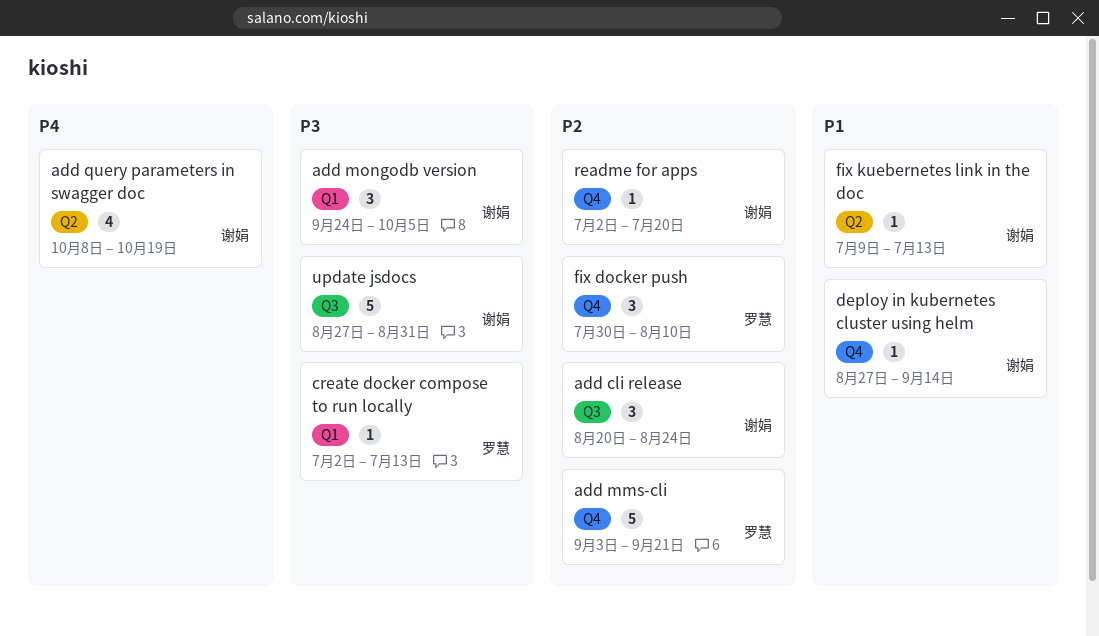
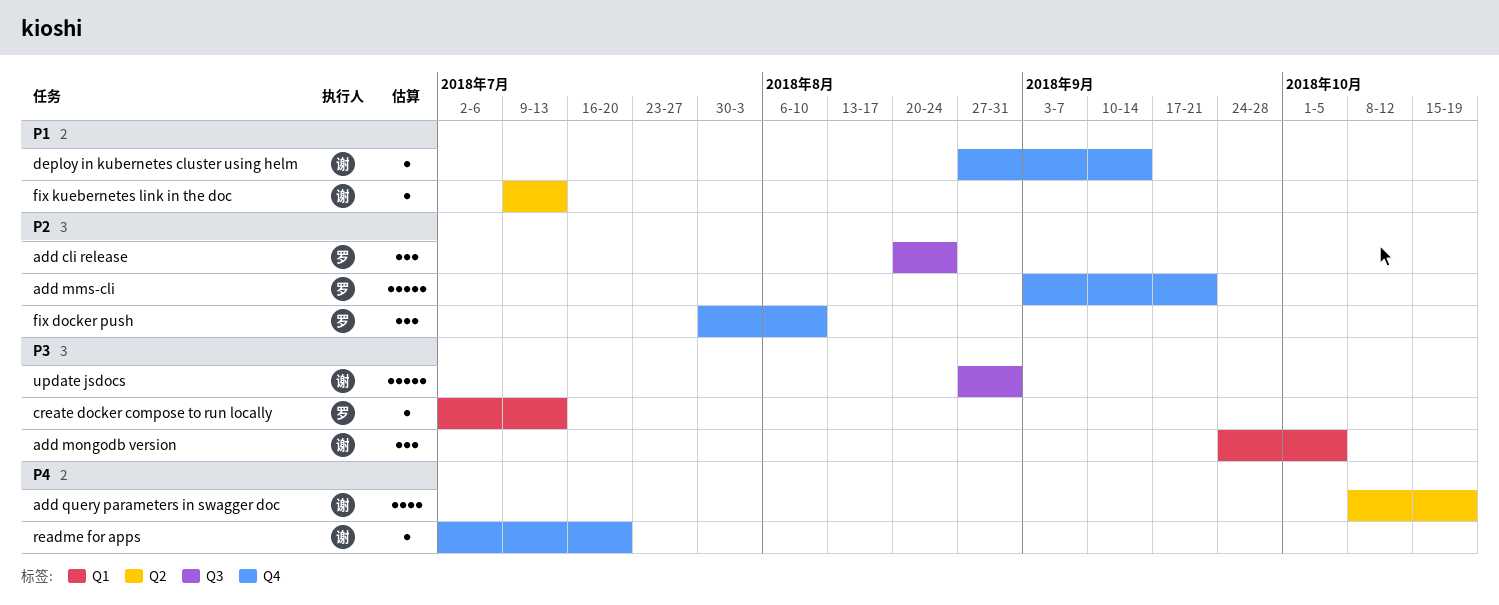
add cli release, owner: 谢娟 -> 罗慧
readme for apps, priority: P2 -> P4

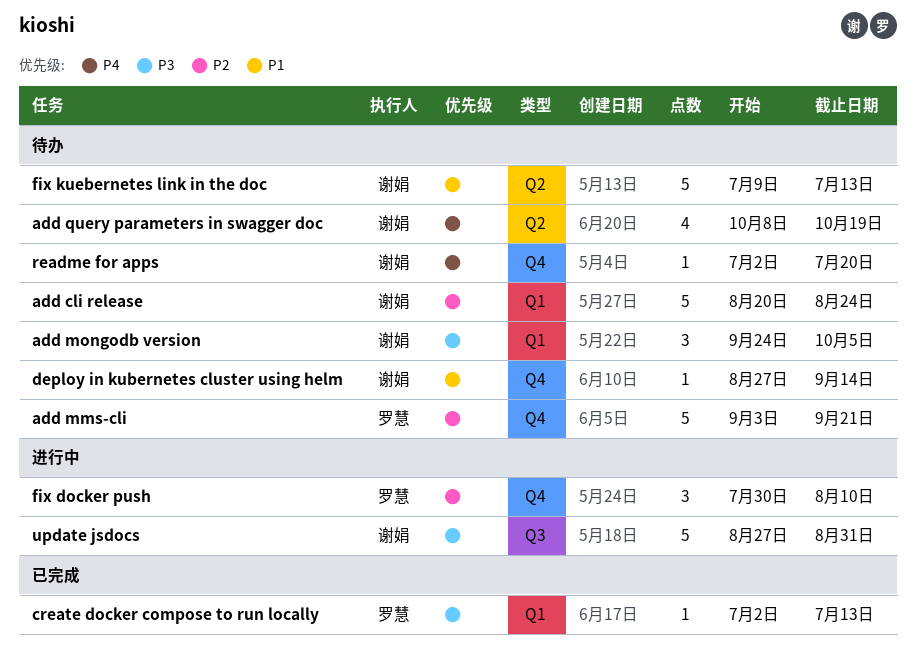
add cli release, owner: 罗慧 -> 谢娟
add cli release, label: Q3 -> Q1
add cli release, estimate: 3 -> 5
fix kuebernetes link in the doc, estimate: 1 -> 5

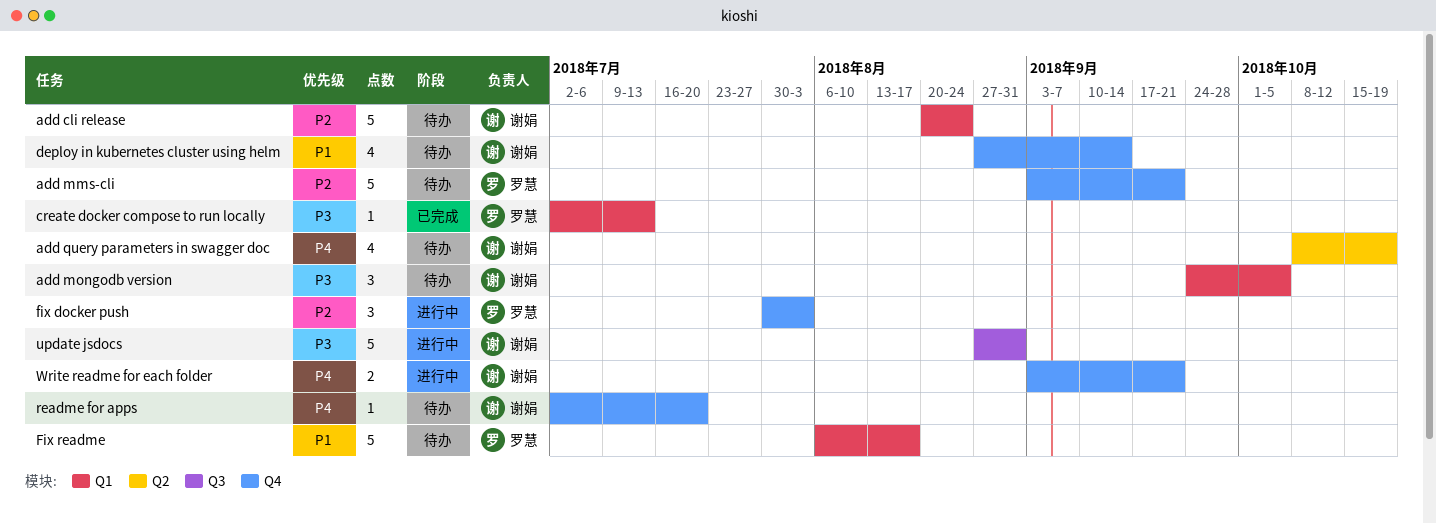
deploy in kubernetes cluster using helm, estimate: 1 -> 4
fix docker push, due: Aug 10 -> Aug 3
fix kuebernetes link in the doc: present -> none
Fix readme: none -> present
Write readme for each folder: none -> present

